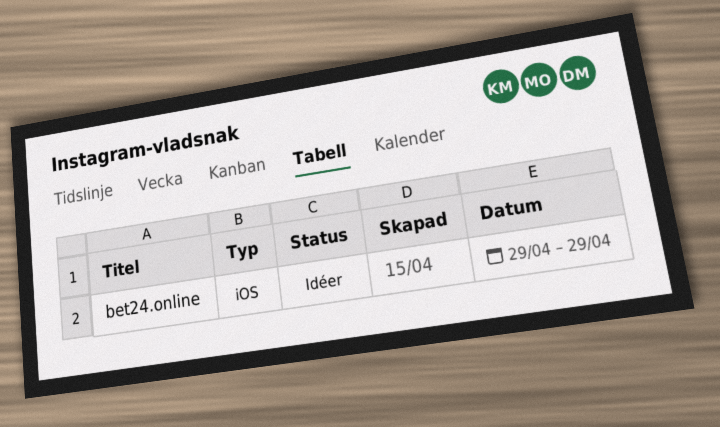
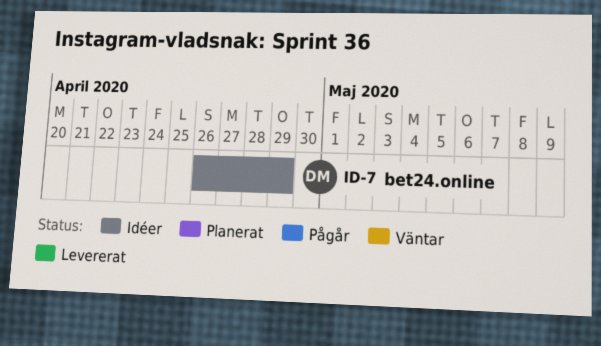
bet24.online, start: Apr 29 -> Apr 26

